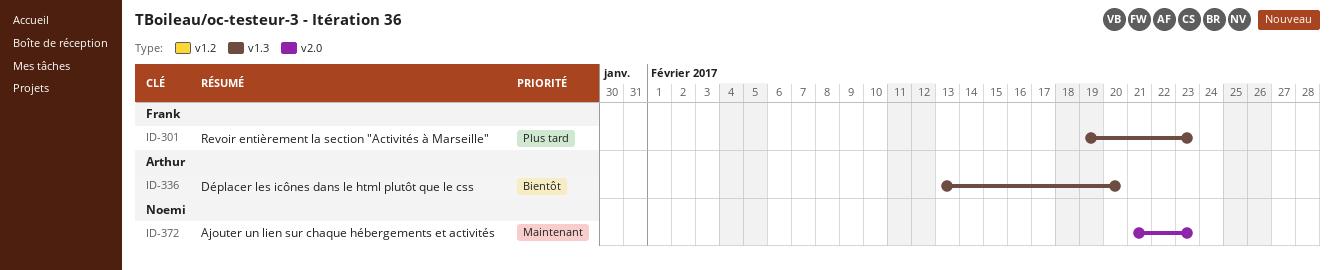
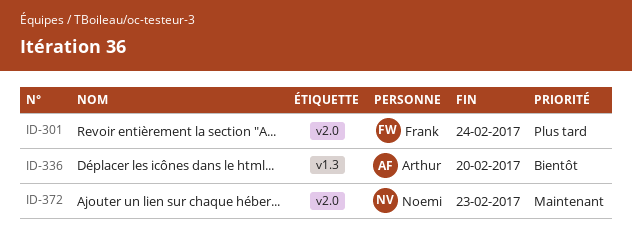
ID-301, label: v1.3 -> v2.0
ID-301, due: Feb 23 -> Feb 24

